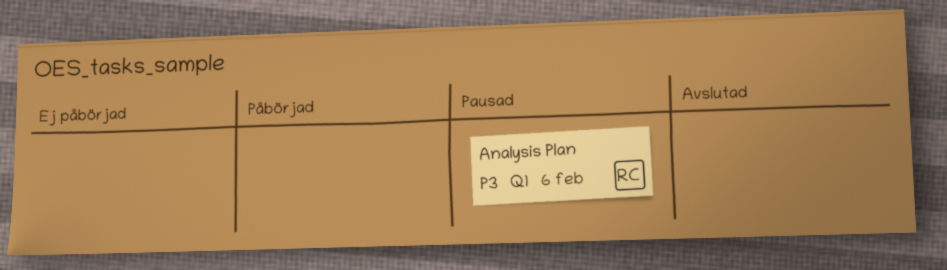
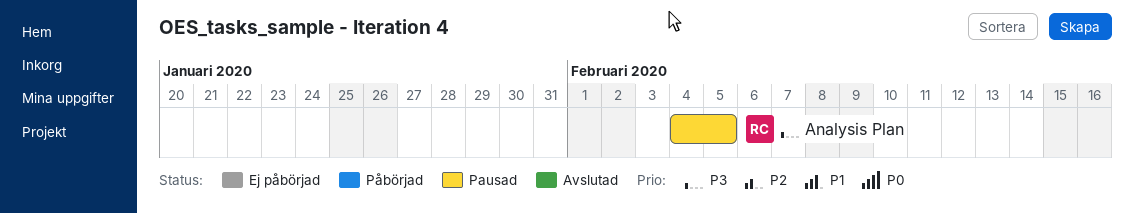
Analysis Plan, due: Feb 6 -> Feb 5

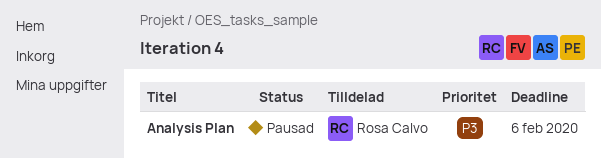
Analysis Plan, due: Feb 5 -> Feb 6

